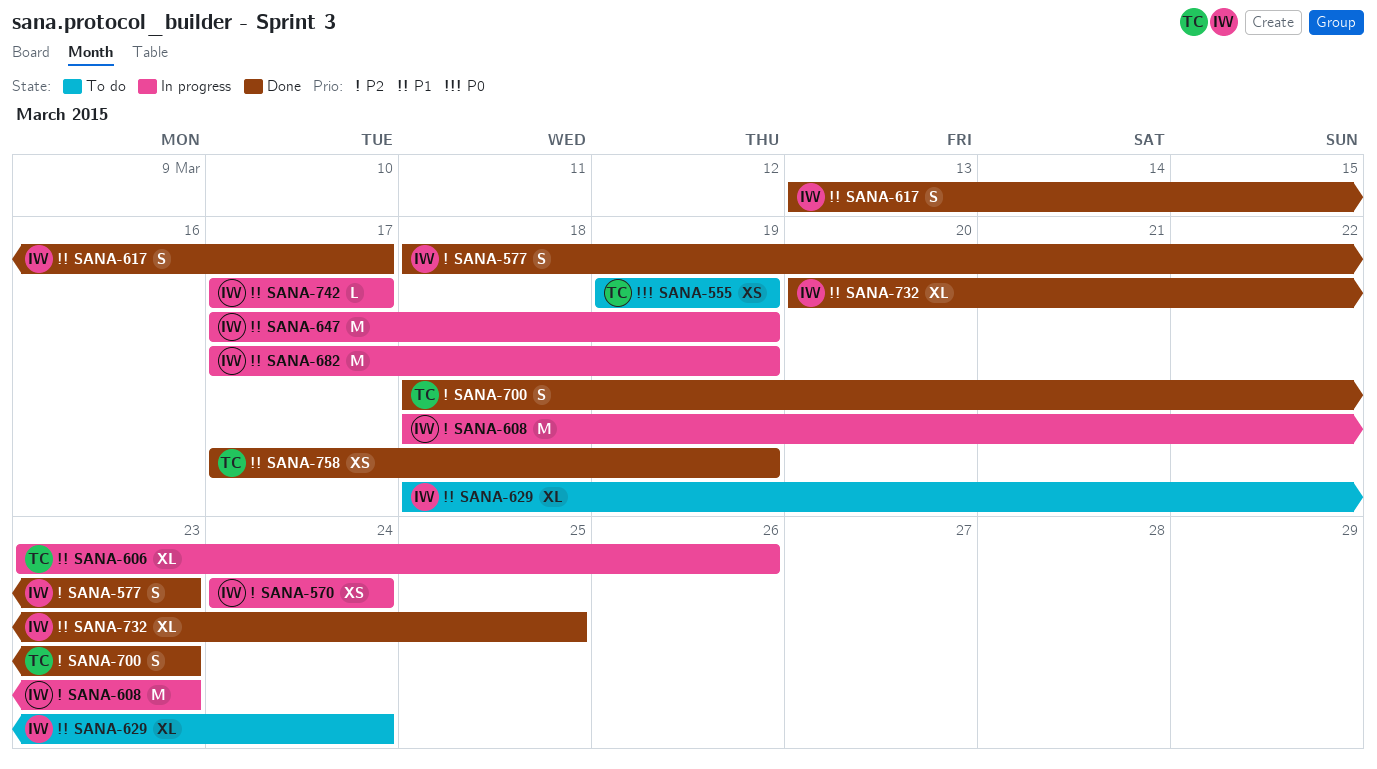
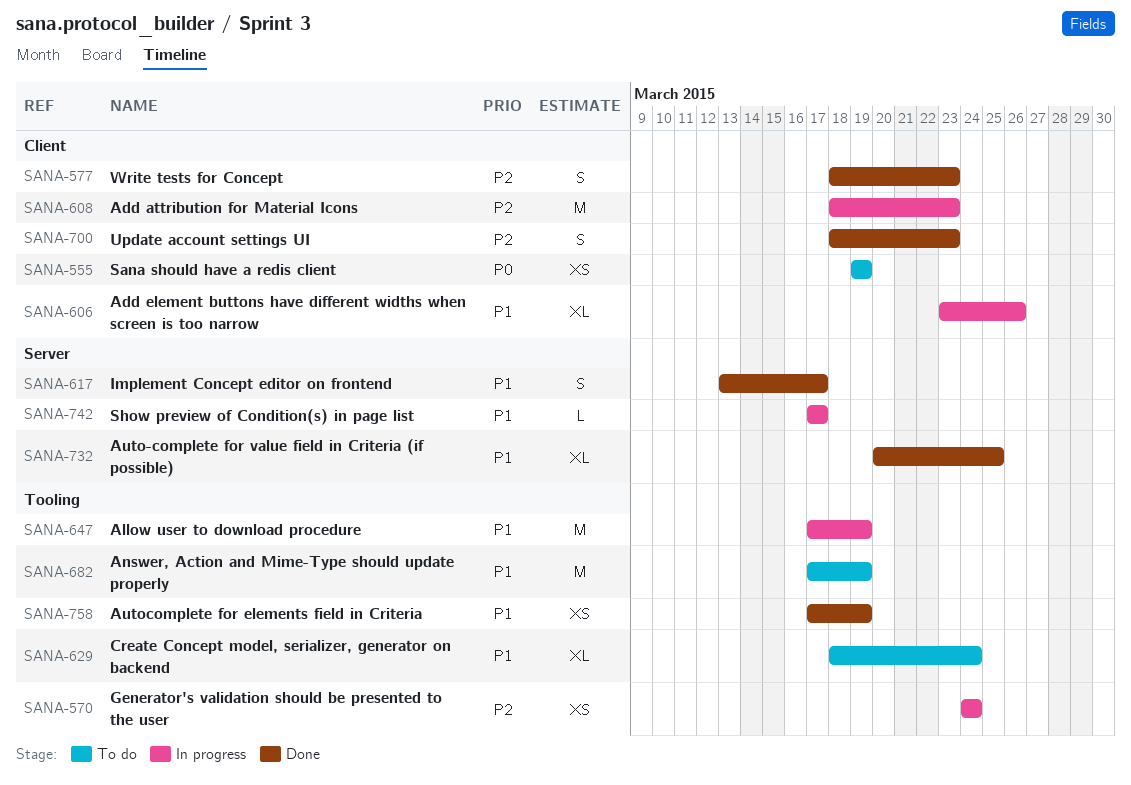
SANA-682, status: In progress -> To do

